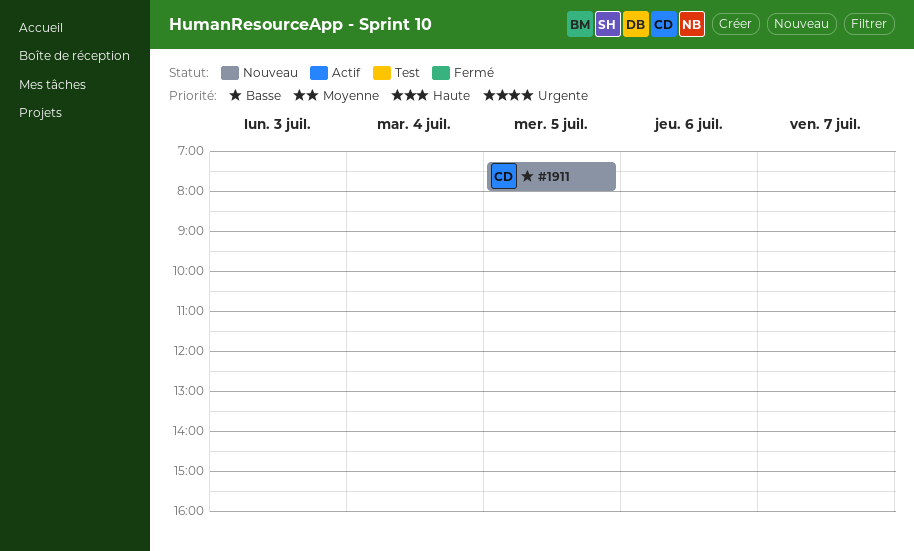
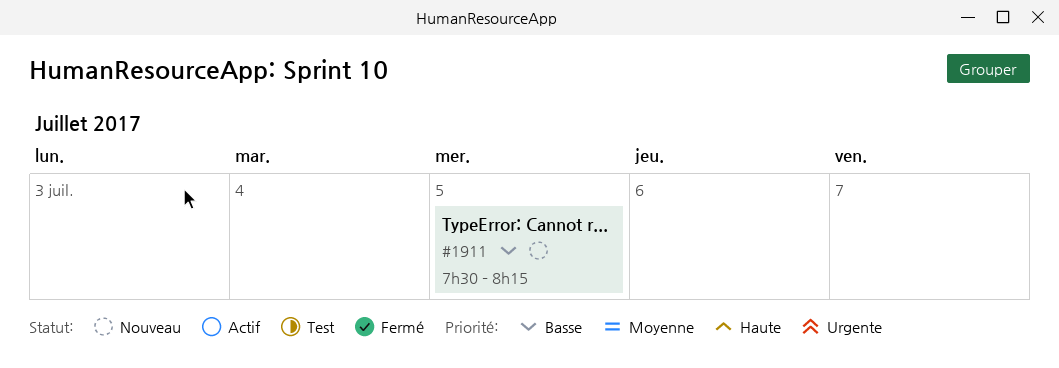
#1911, begins: 07:15 -> 07:30
#1911, ends: 08:00 -> 08:15

